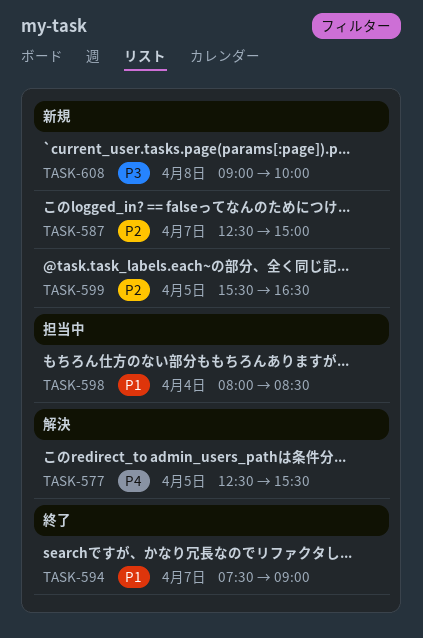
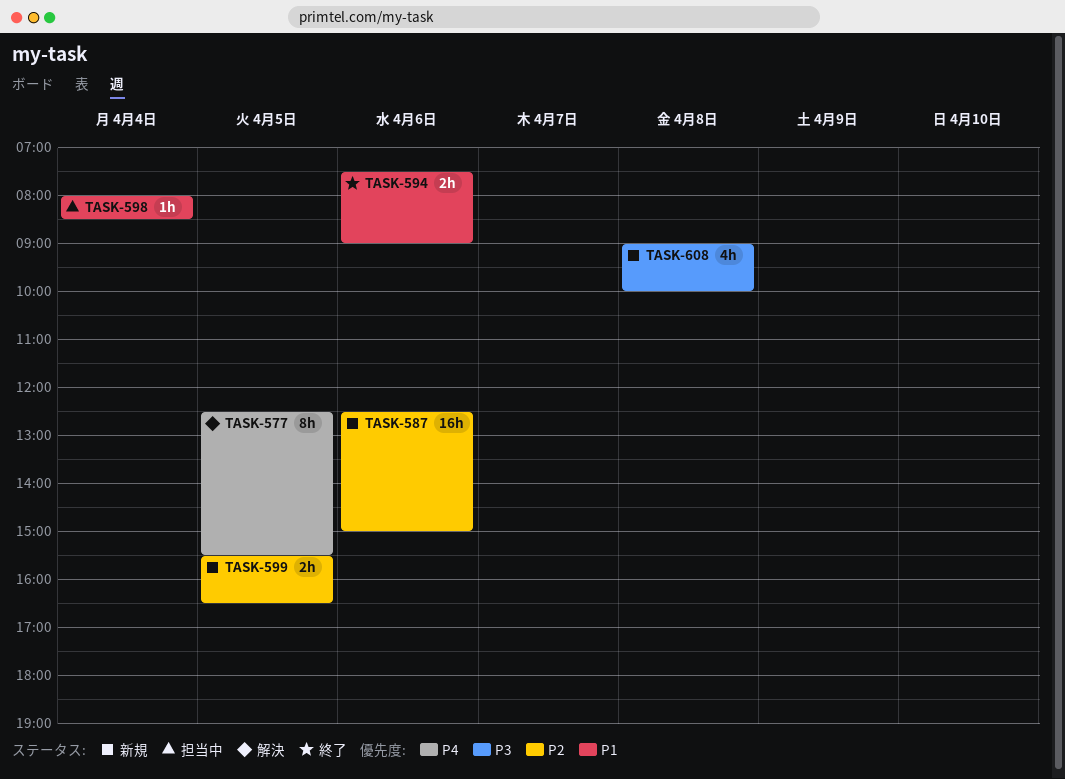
TASK-587, day: Apr 7 -> Apr 6
TASK-594, day: Apr 7 -> Apr 6

